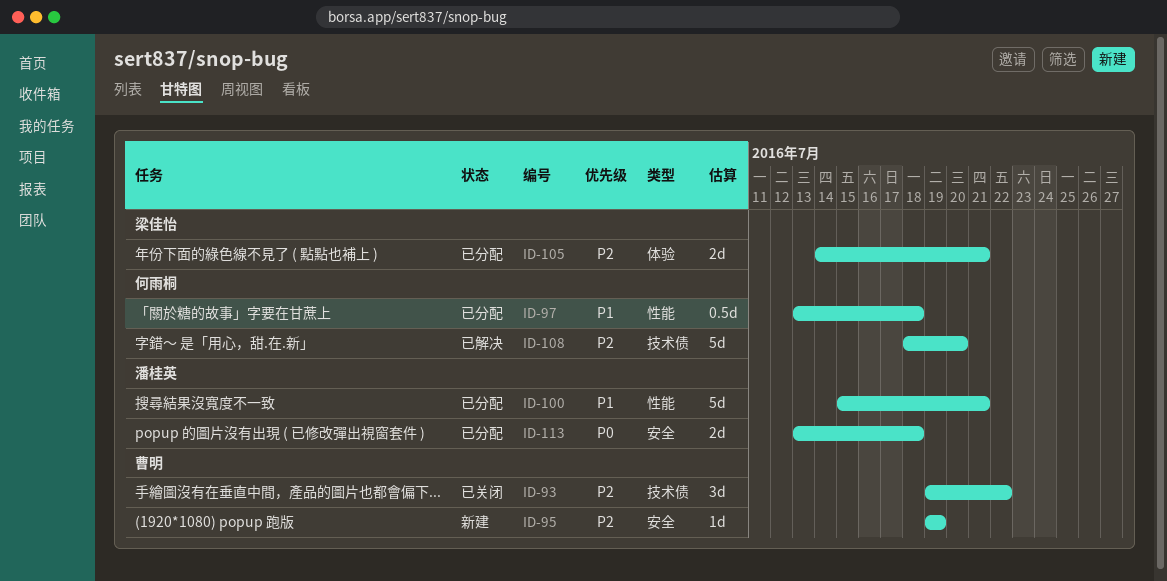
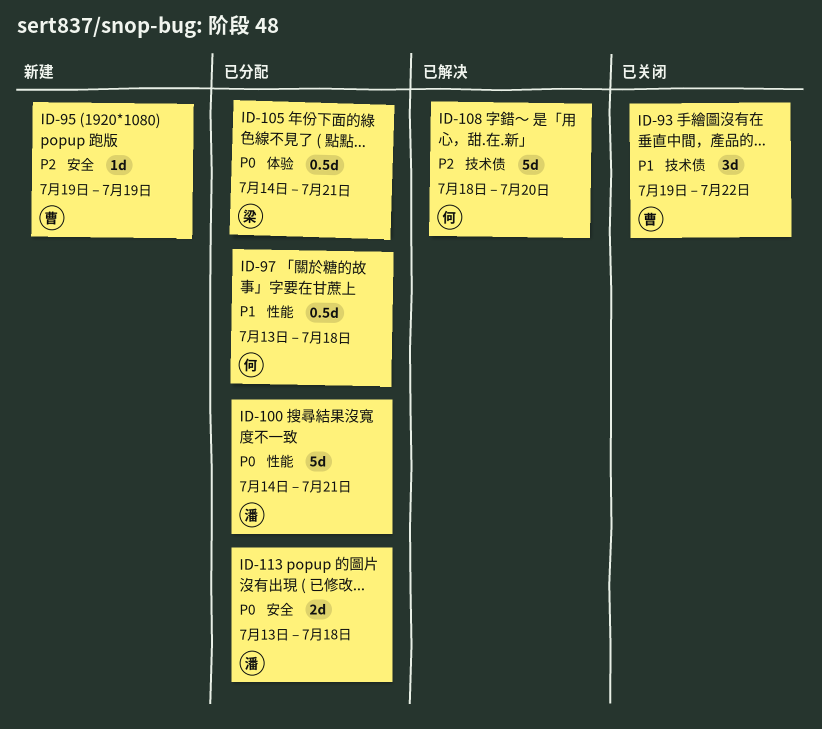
ID-93, priority: P2 -> P1
ID-100, priority: P1 -> P0
ID-100, start: Jul 15 -> Jul 14
ID-105, priority: P2 -> P0
ID-105, estimate: 2d -> 0.5d

